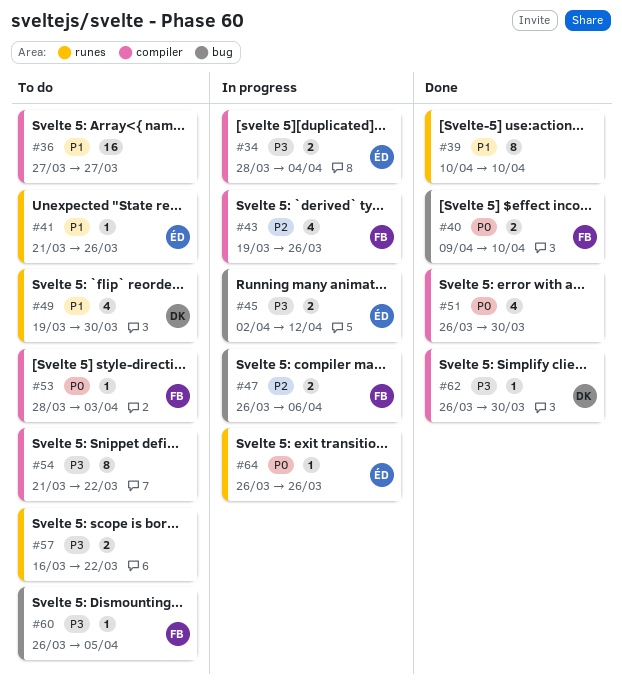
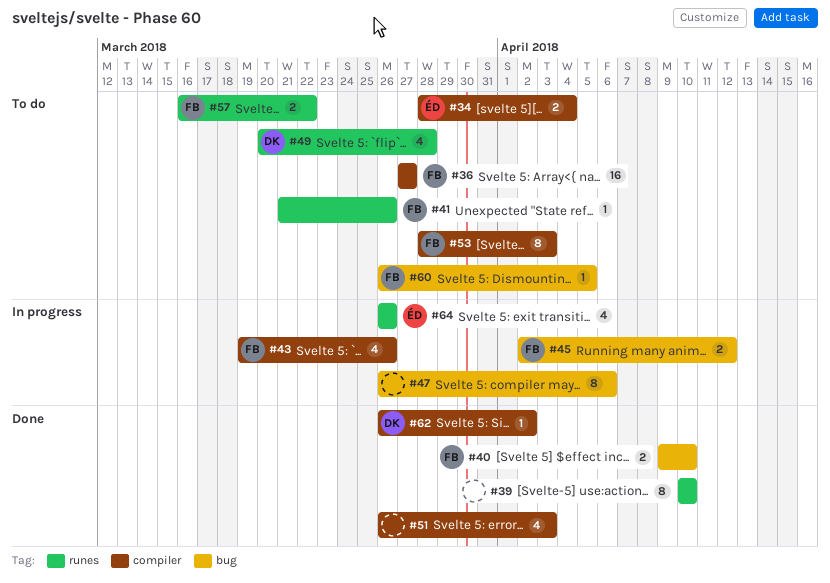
#34, status: In progress -> To do
#36, owner: none -> FB
#41, owner: ÉD -> FB
#45, owner: ÉD -> FB
#47, owner: FB -> none
#47, estimate: 2 -> 8
#49, start: Mar 19 -> Mar 20
#49, due: Mar 30 -> Mar 28
#51, due: Mar 30 -> Apr 3
#53, estimate: 1 -> 8
#54: present -> none
#57, owner: none -> FB
#62, due: Mar 30 -> Apr 2
#64, estimate: 1 -> 4

